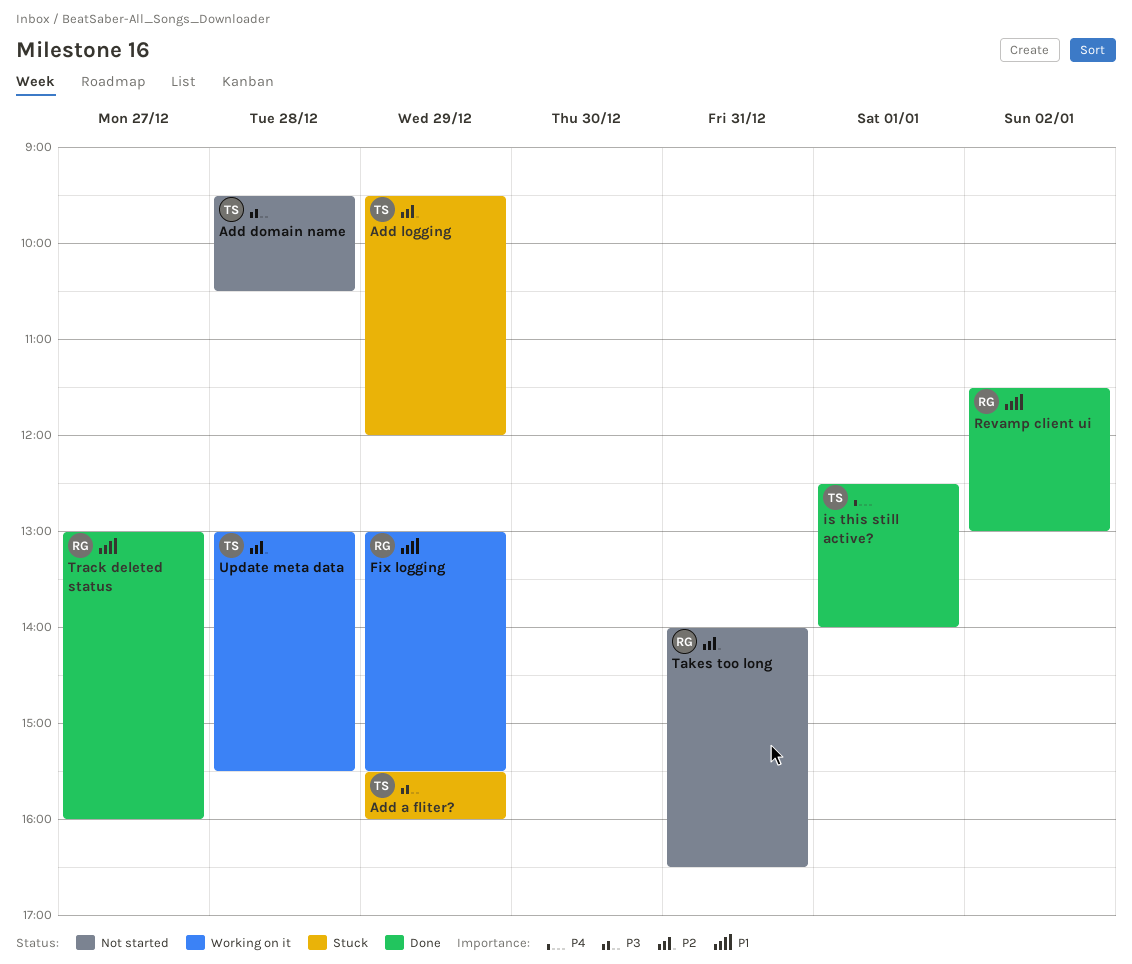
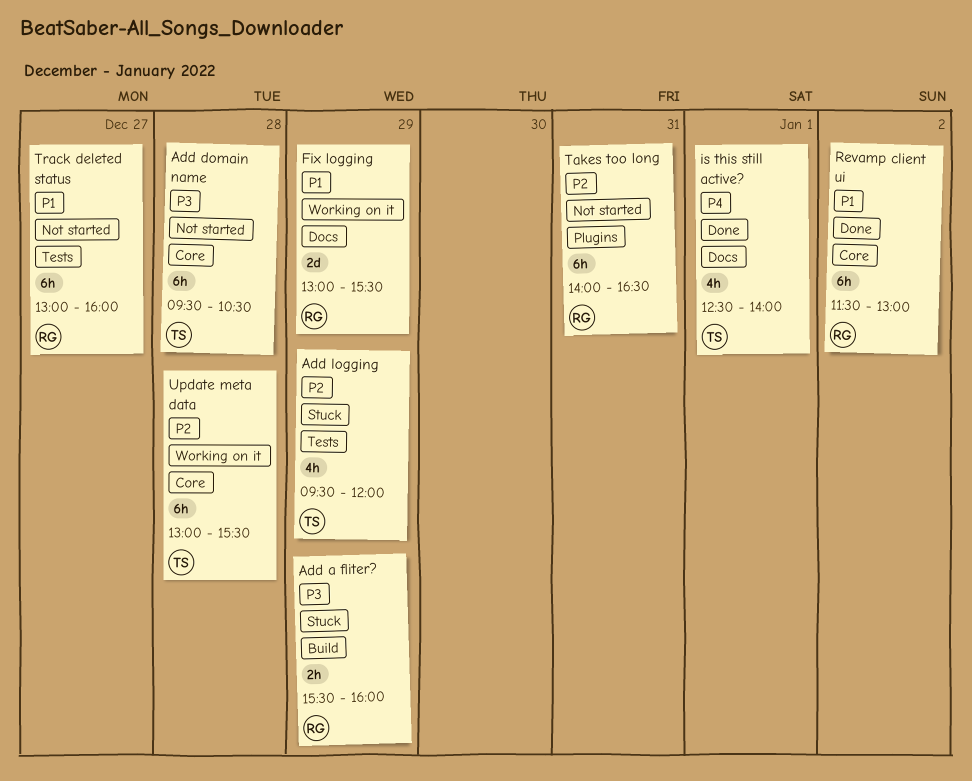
Add a fliter?, owner: TS -> RG
Track deleted status, status: Done -> Not started

